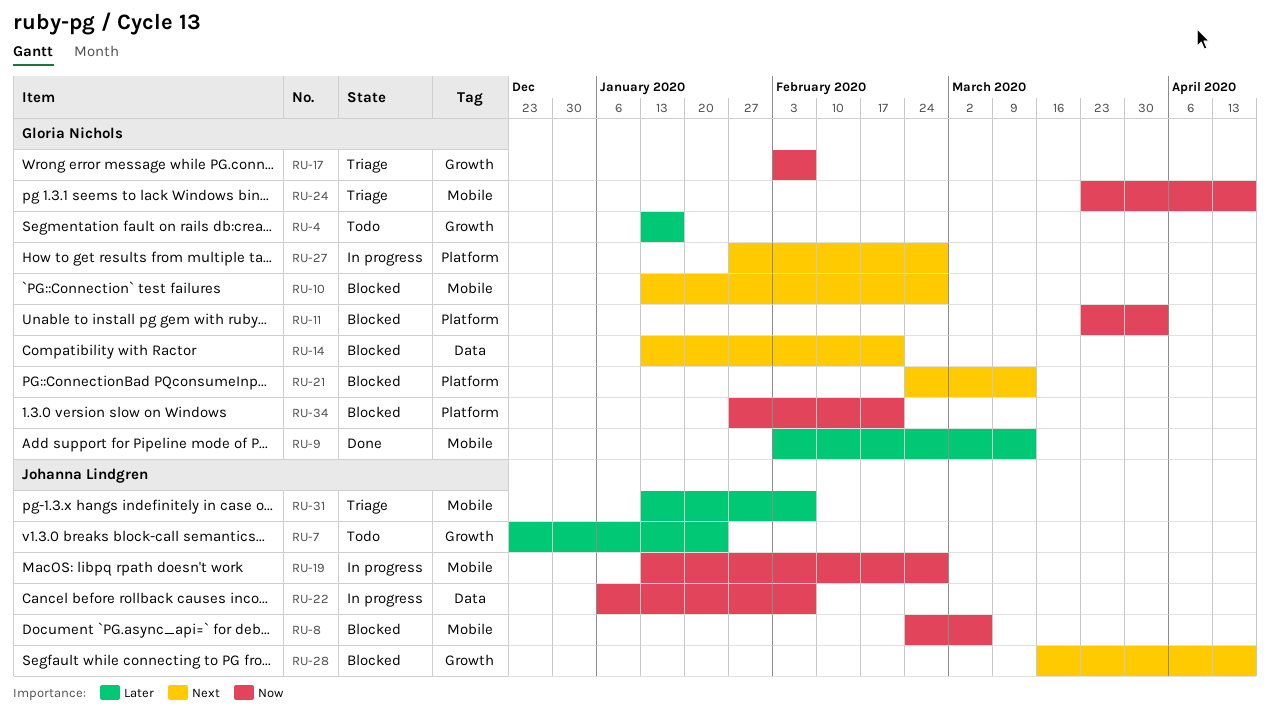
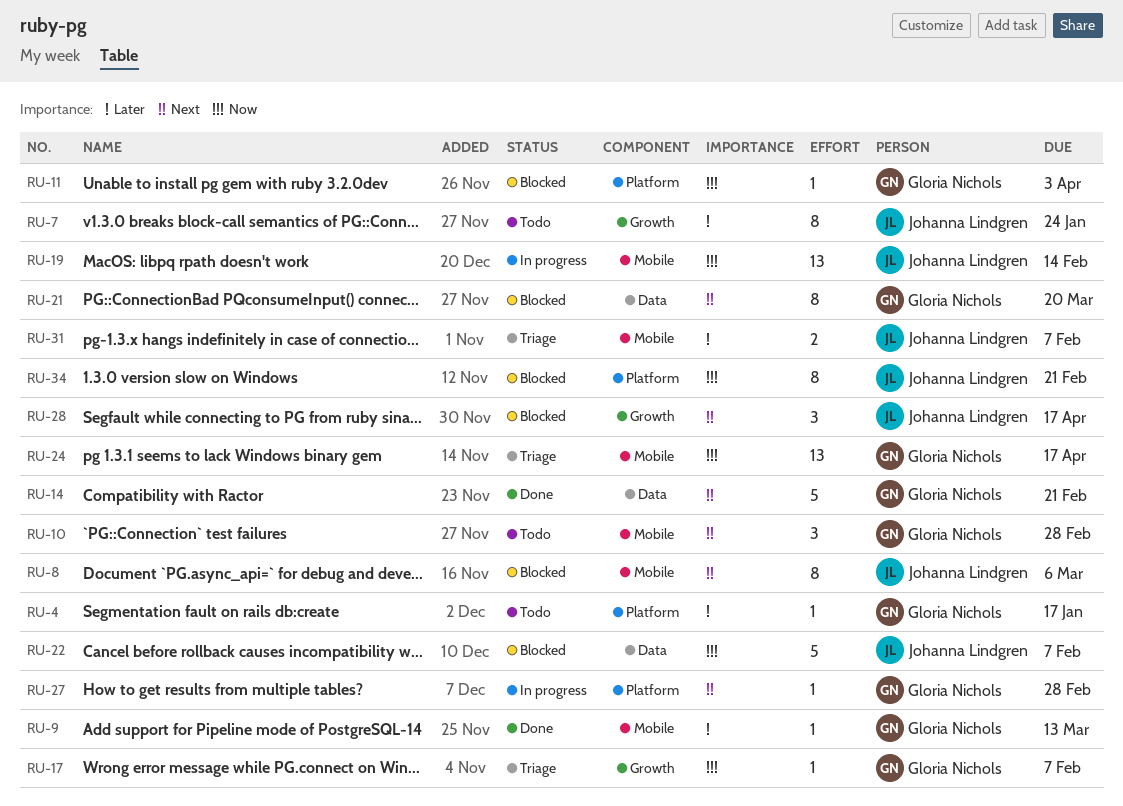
RU-4, label: Growth -> Platform
RU-8, priority: Now -> Next
RU-10, status: Blocked -> Todo
RU-14, status: Blocked -> Done
RU-19, due: Feb 28 -> Feb 14
RU-21, label: Platform -> Data
RU-21, due: Mar 13 -> Mar 20
RU-22, status: In progress -> Blocked
RU-34, owner: Gloria Nichols -> Johanna Lindgren

